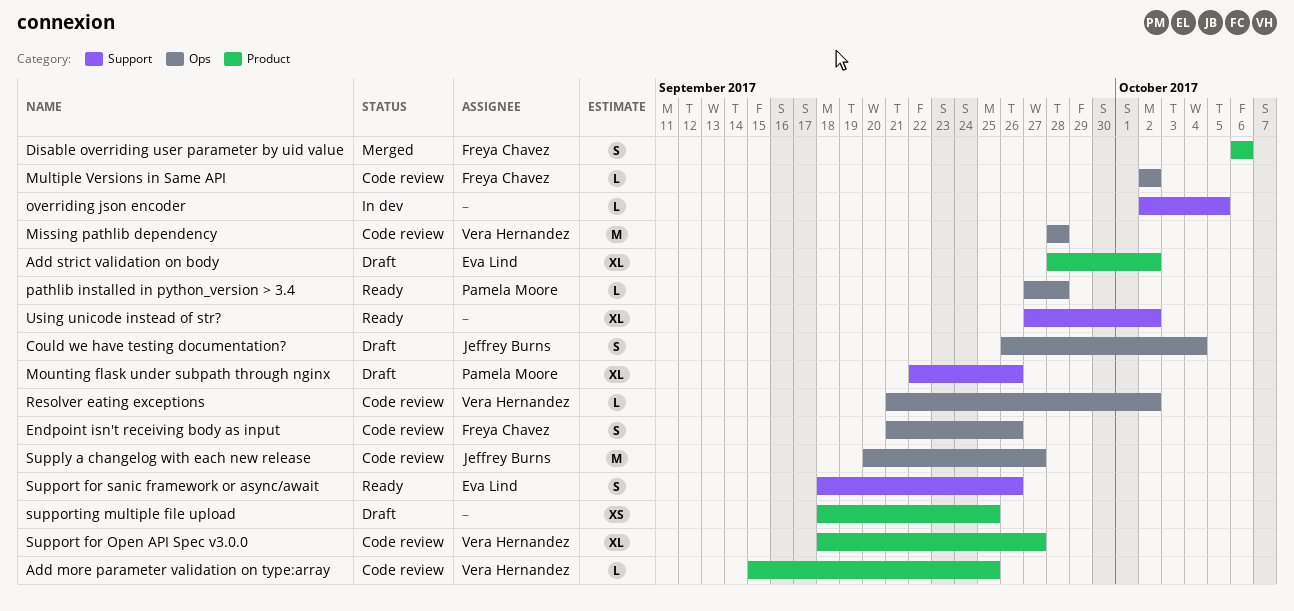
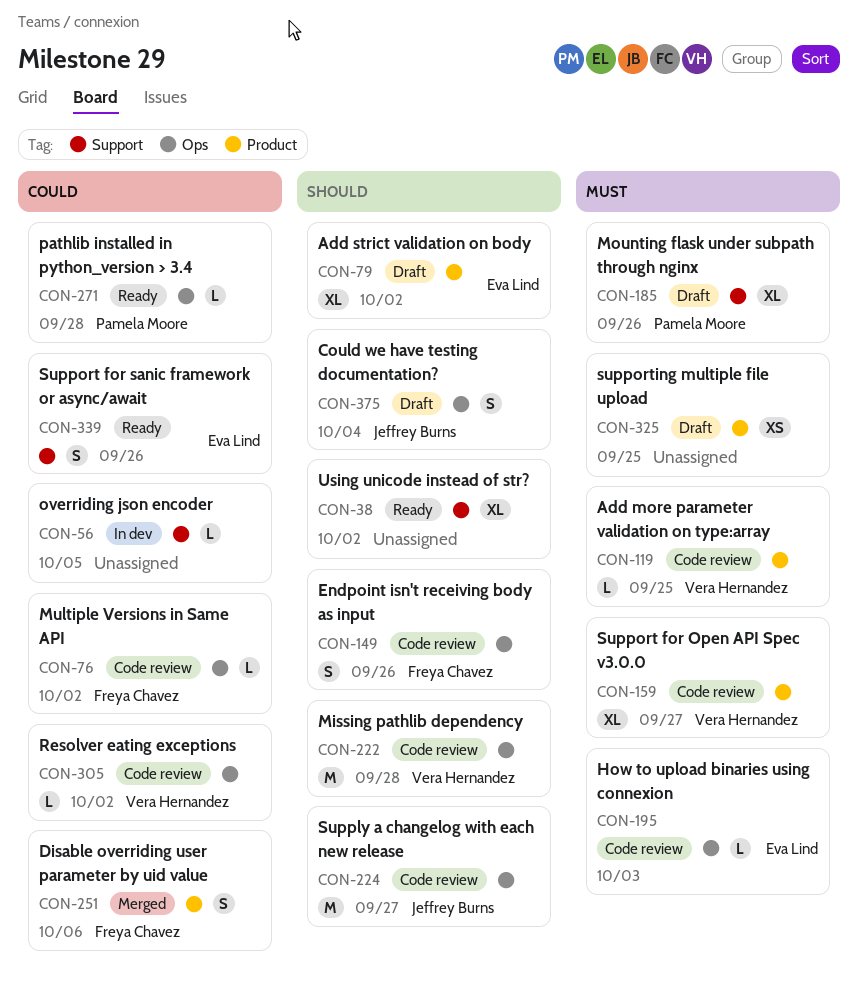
How to upload binaries using connexion: none -> present

